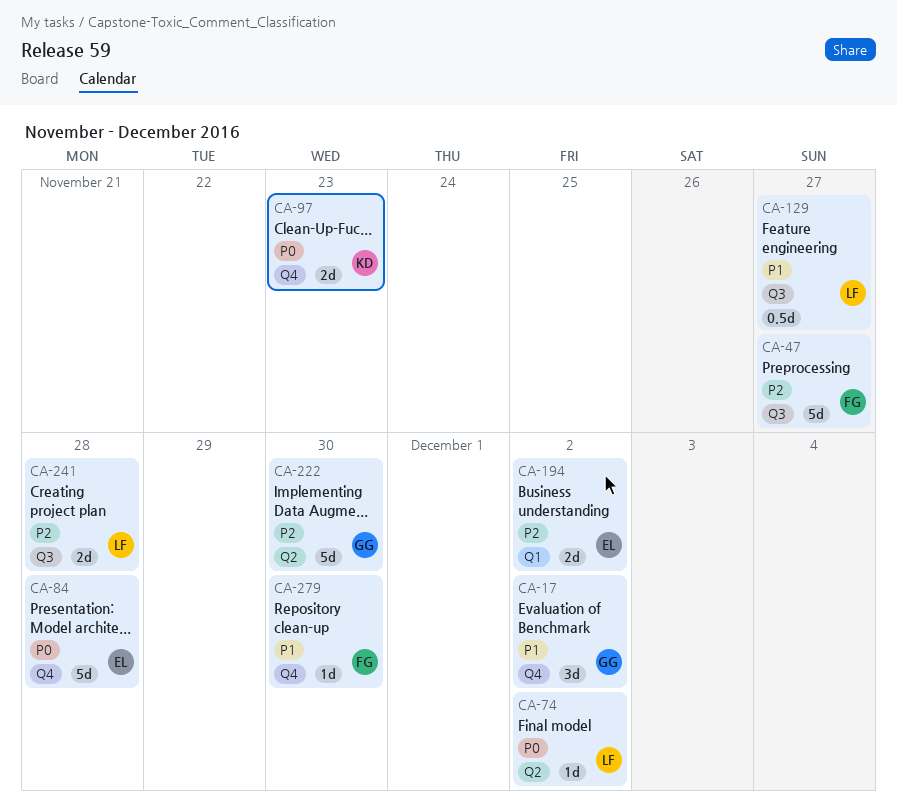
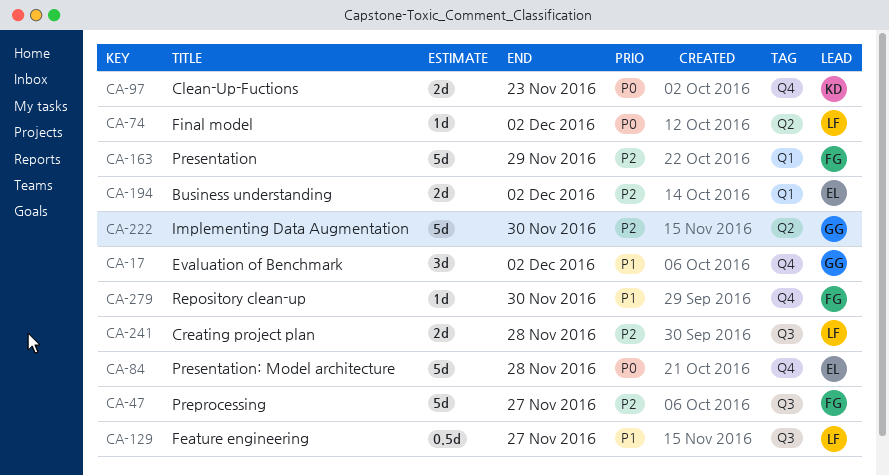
CA-163: none -> present

